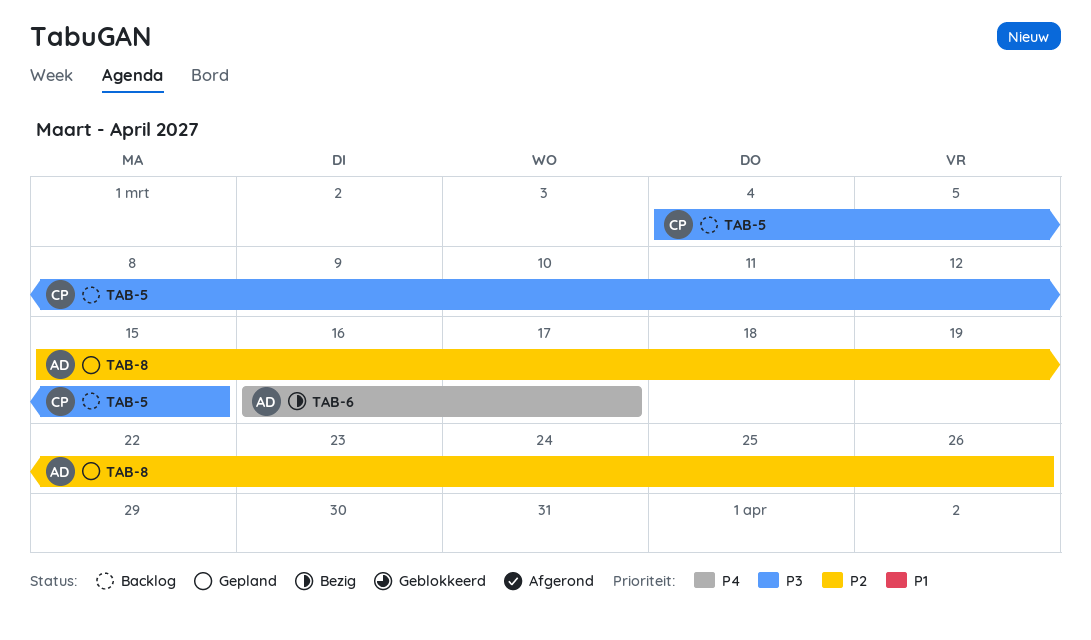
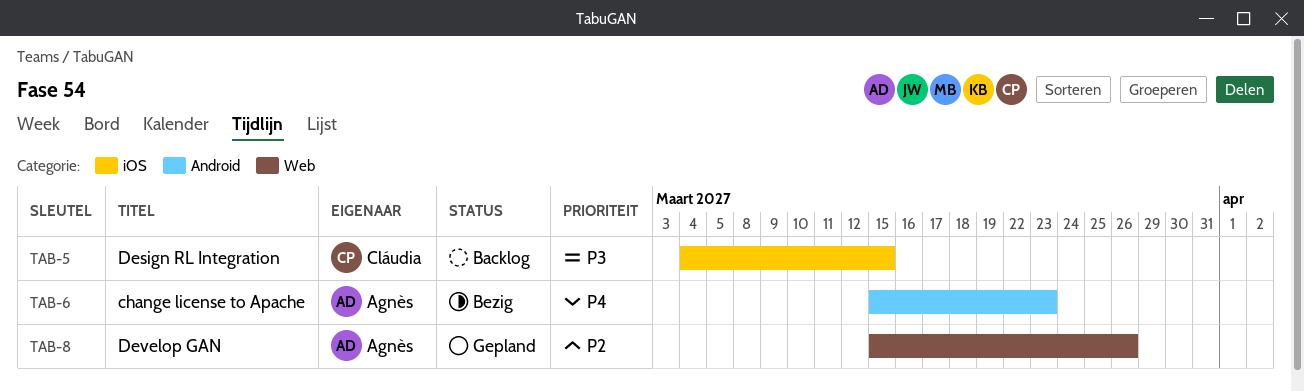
TAB-6, start: Mar 16 -> Mar 15
TAB-6, due: Mar 17 -> Mar 23

